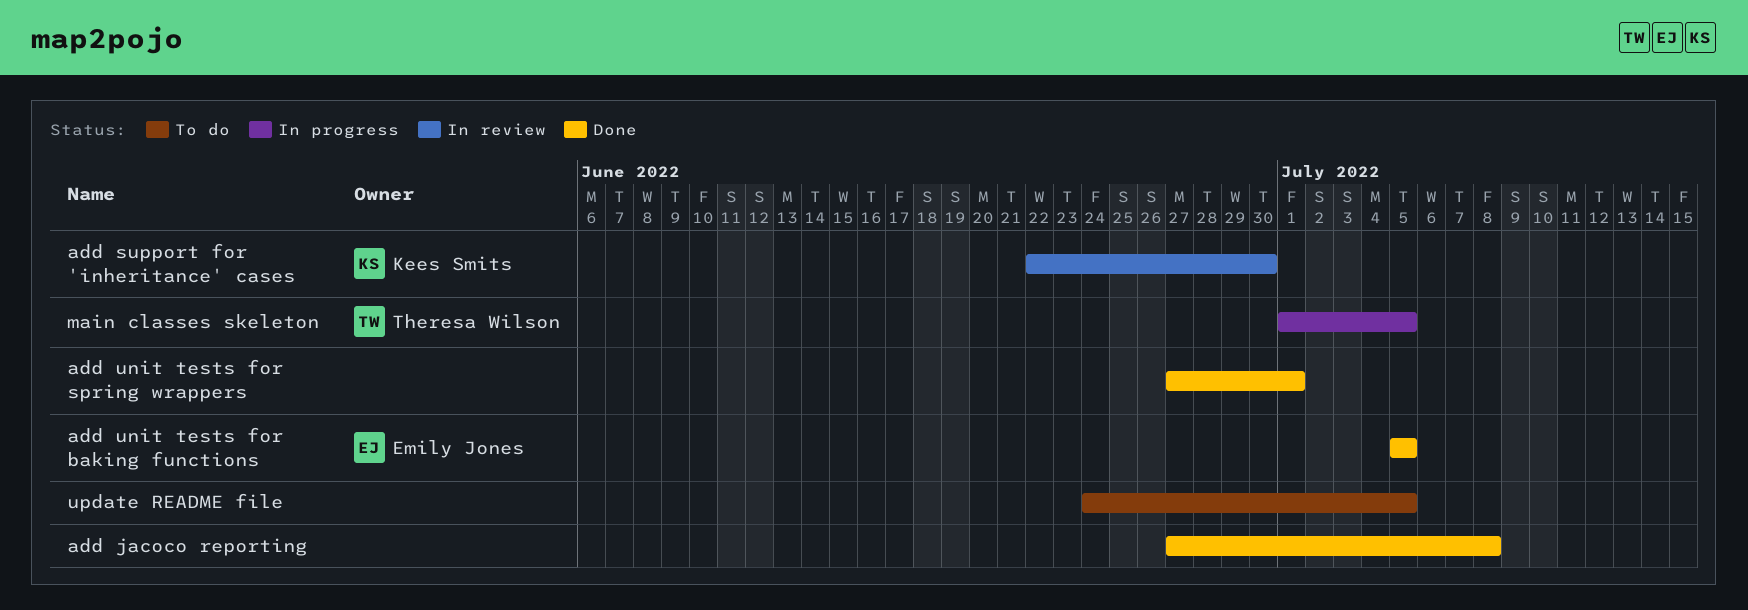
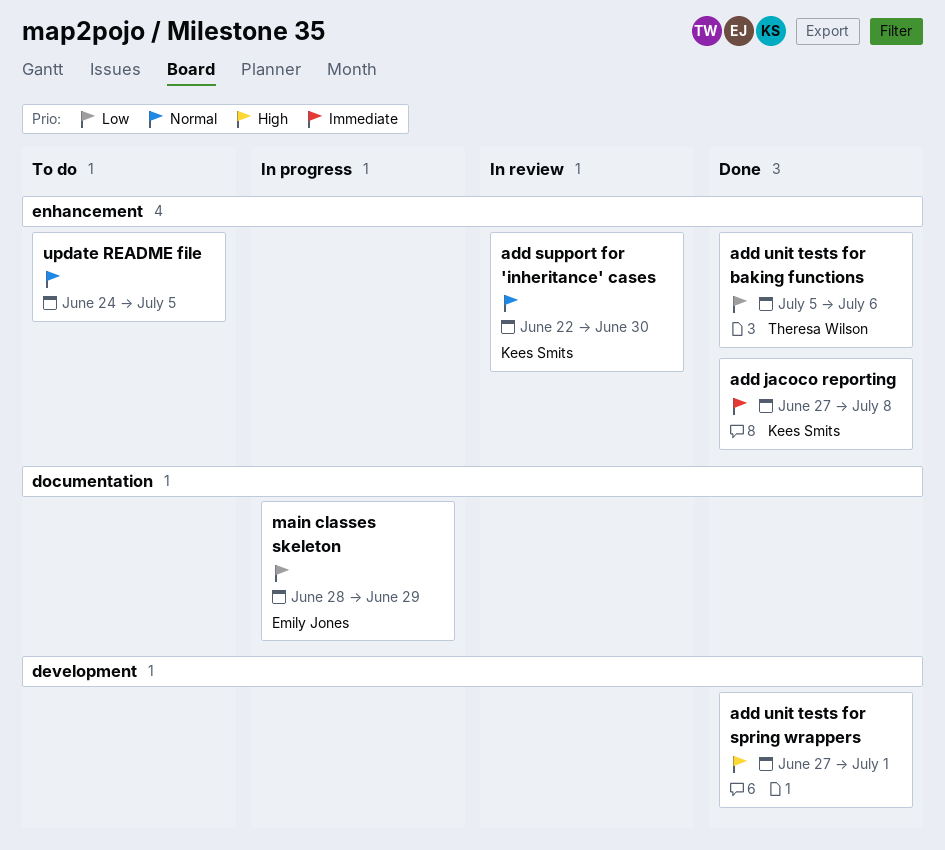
add jacoco reporting, owner: none -> Kees Smits
add unit tests for baking functions, owner: Emily Jones -> Theresa Wilson
add unit tests for baking functions, due: Jul 5 -> Jul 6
main classes skeleton, owner: Theresa Wilson -> Emily Jones
main classes skeleton, start: Jul 1 -> Jun 28
main classes skeleton, due: Jul 5 -> Jun 29

